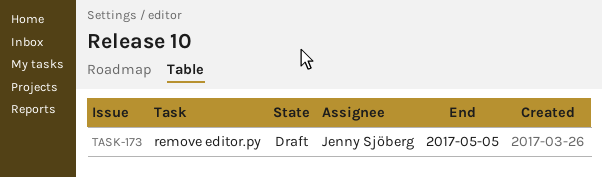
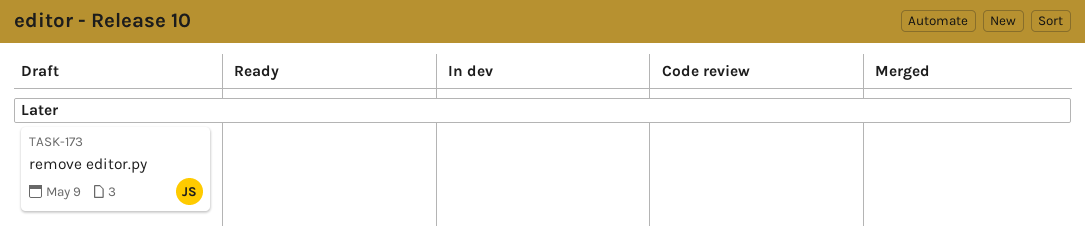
TASK-173, due: May 5 -> May 9

